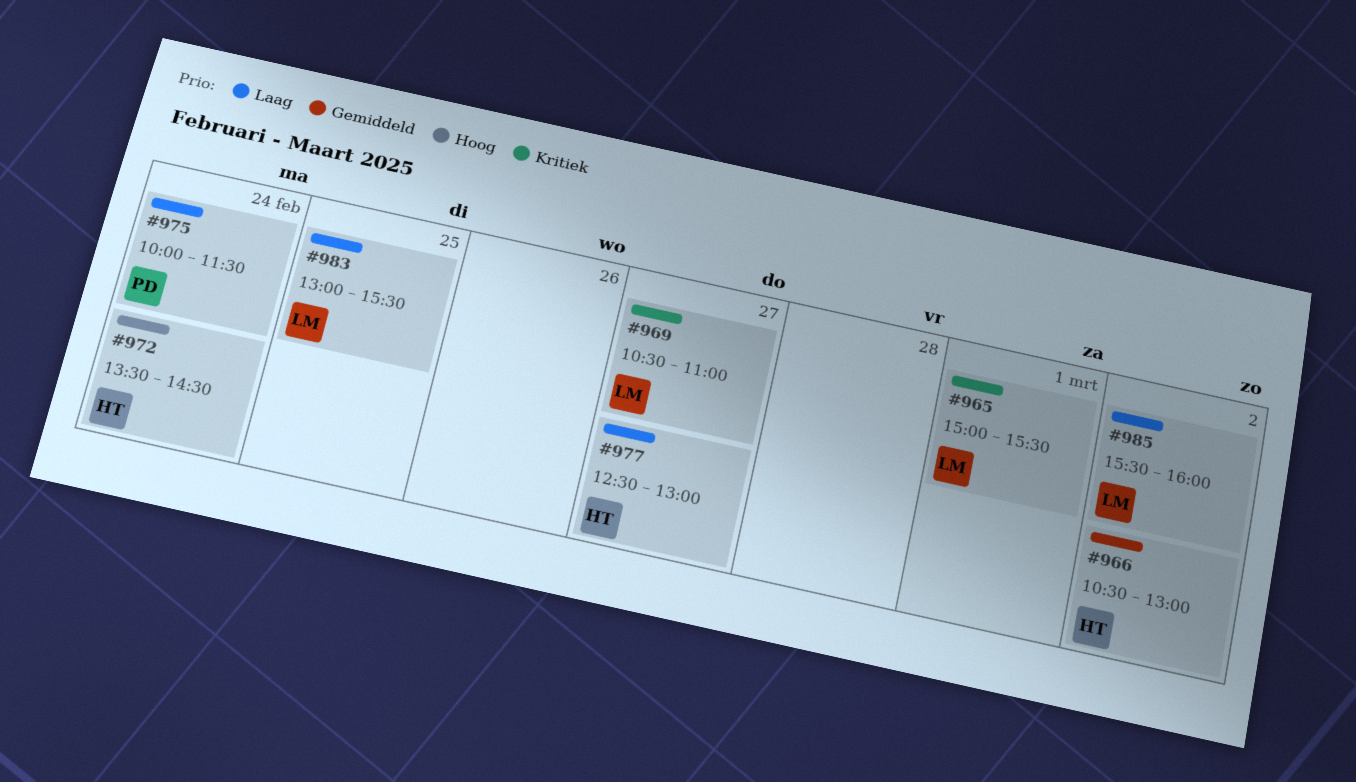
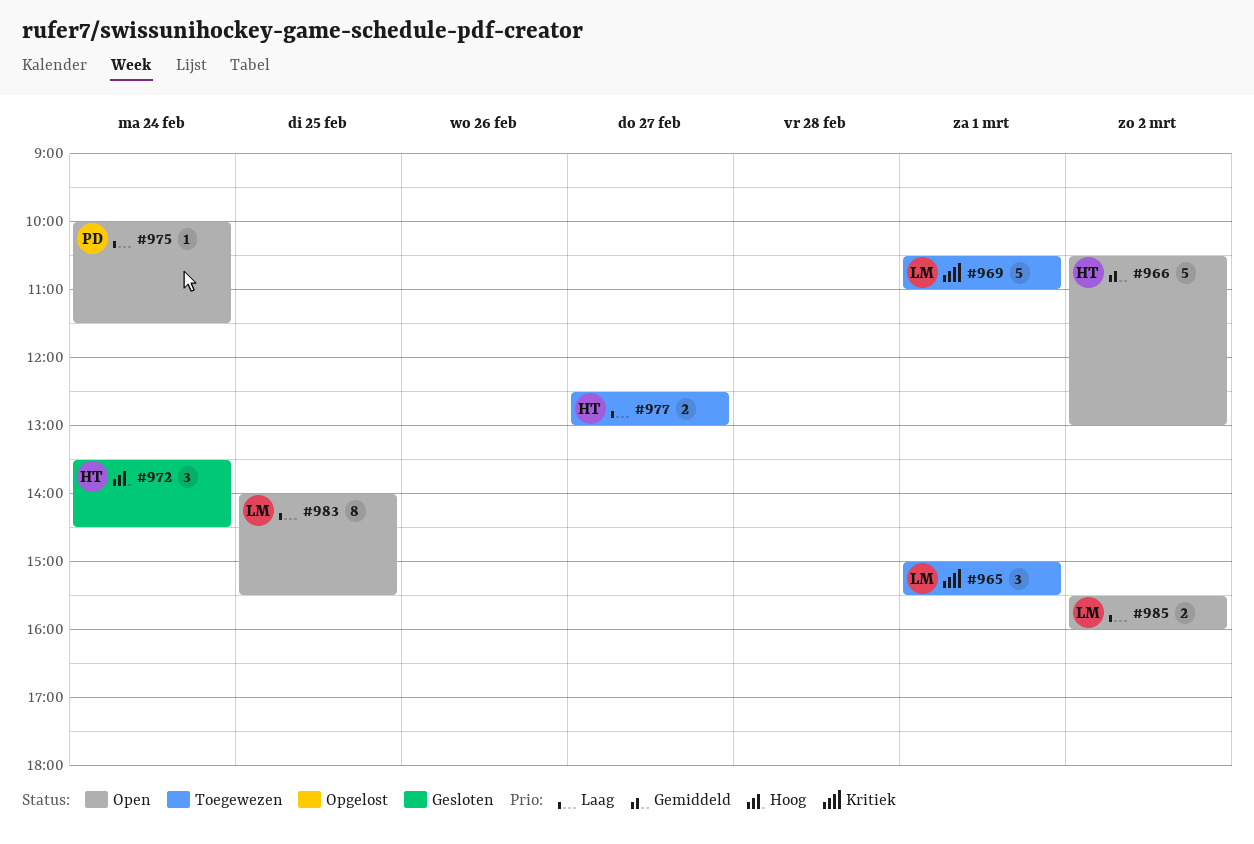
#969, day: Feb 27 -> Mar 1
#983, begins: 13:00 -> 14:00

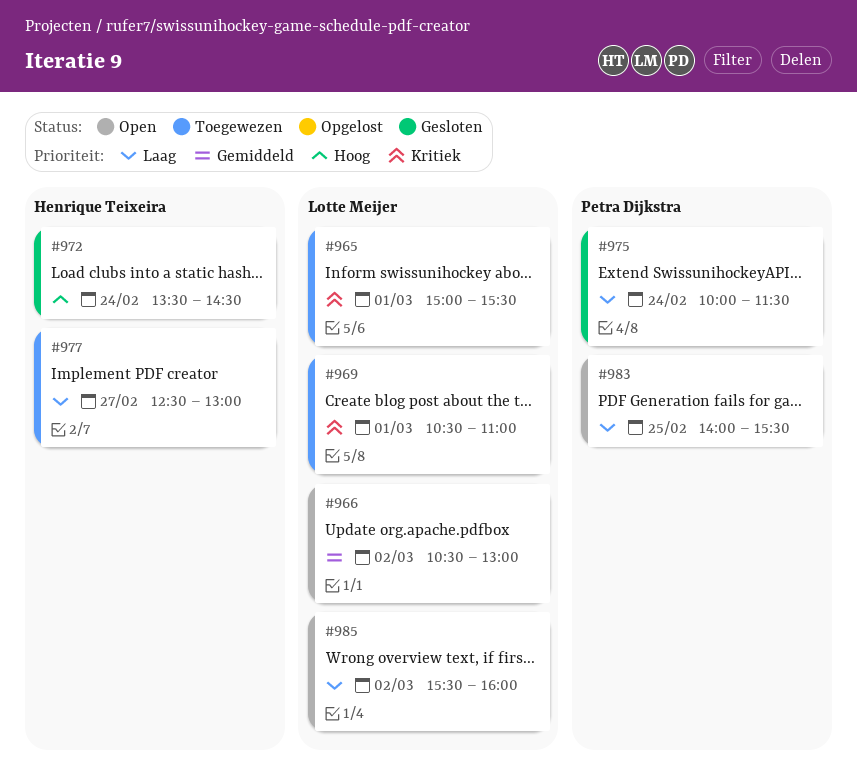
#966, owner: Henrique Teixeira -> Lotte Meijer
#975, status: Open -> Gesloten
#983, owner: Lotte Meijer -> Petra Dijkstra

